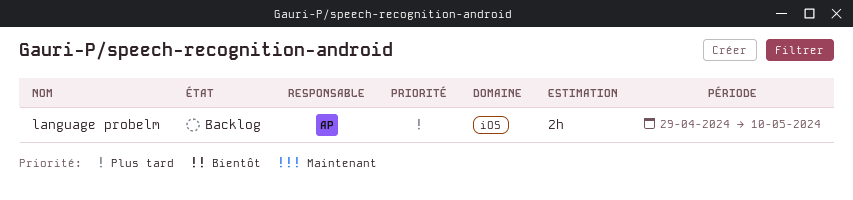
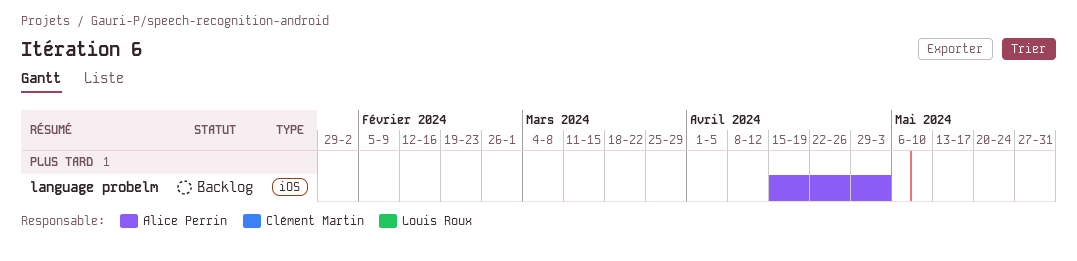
language probelm, start: Apr 29 -> Apr 15
language probelm, due: May 10 -> May 3

